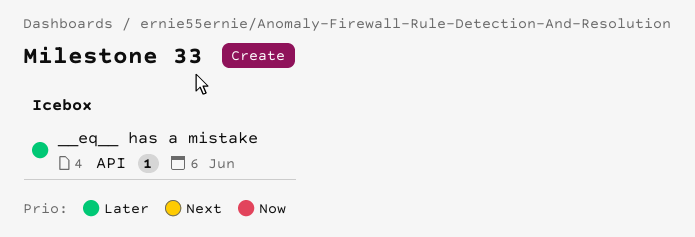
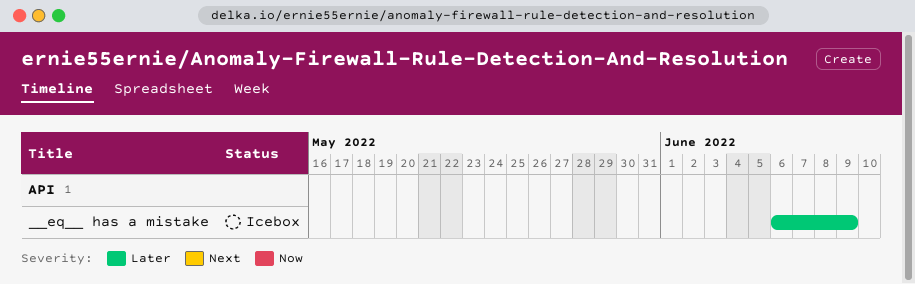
__eq__ has a mistake, due: Jun 6 -> Jun 9

